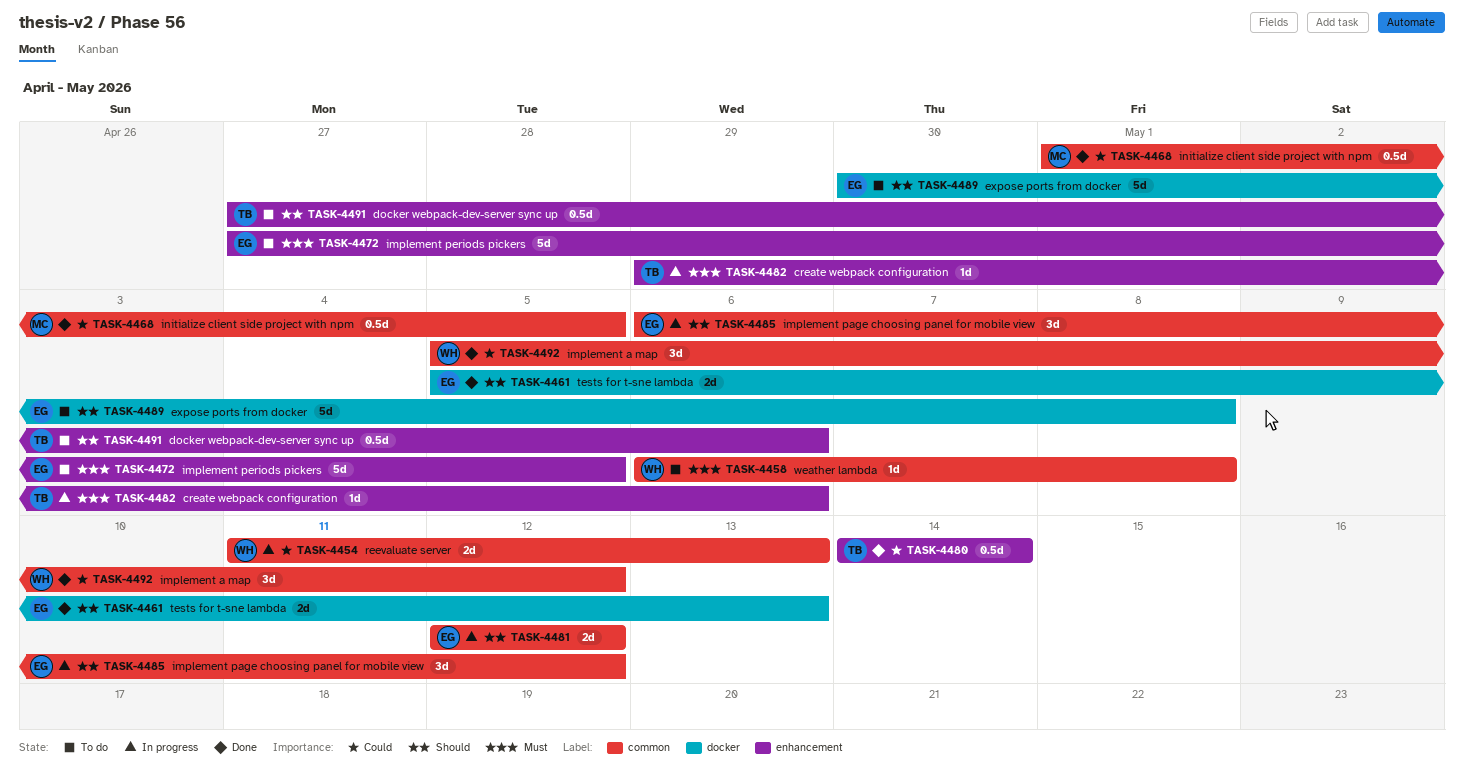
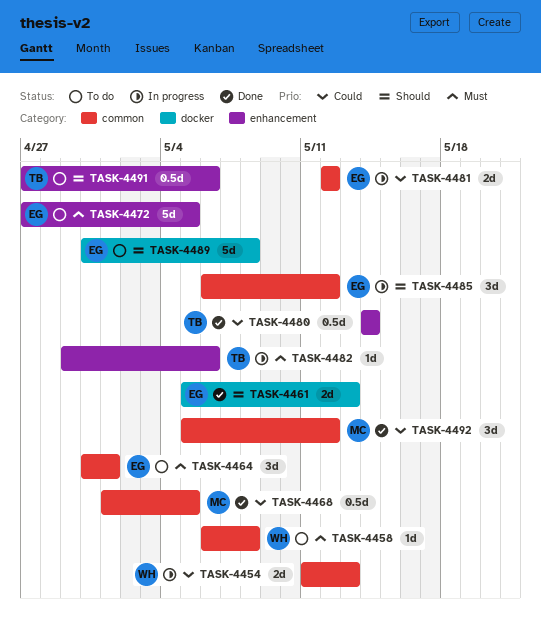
TASK-4464: none -> present
TASK-4481, priority: Should -> Could
TASK-4492, owner: WH -> MC

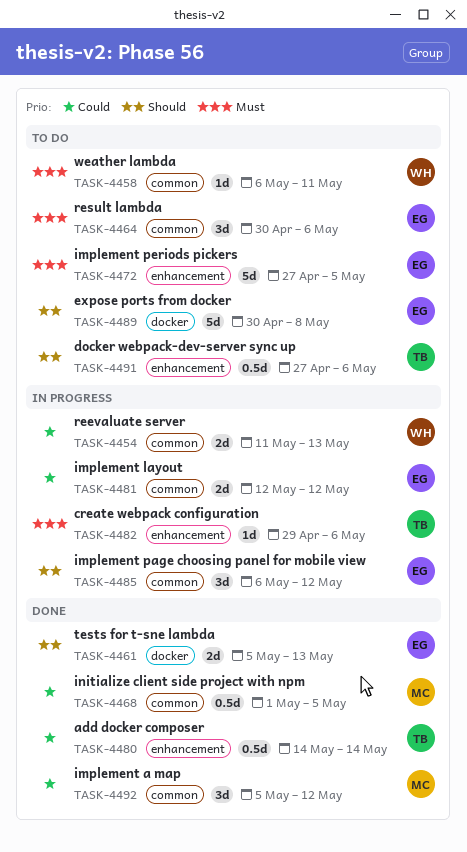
TASK-4458, due: May 8 -> May 11
TASK-4464, due: May 1 -> May 6

